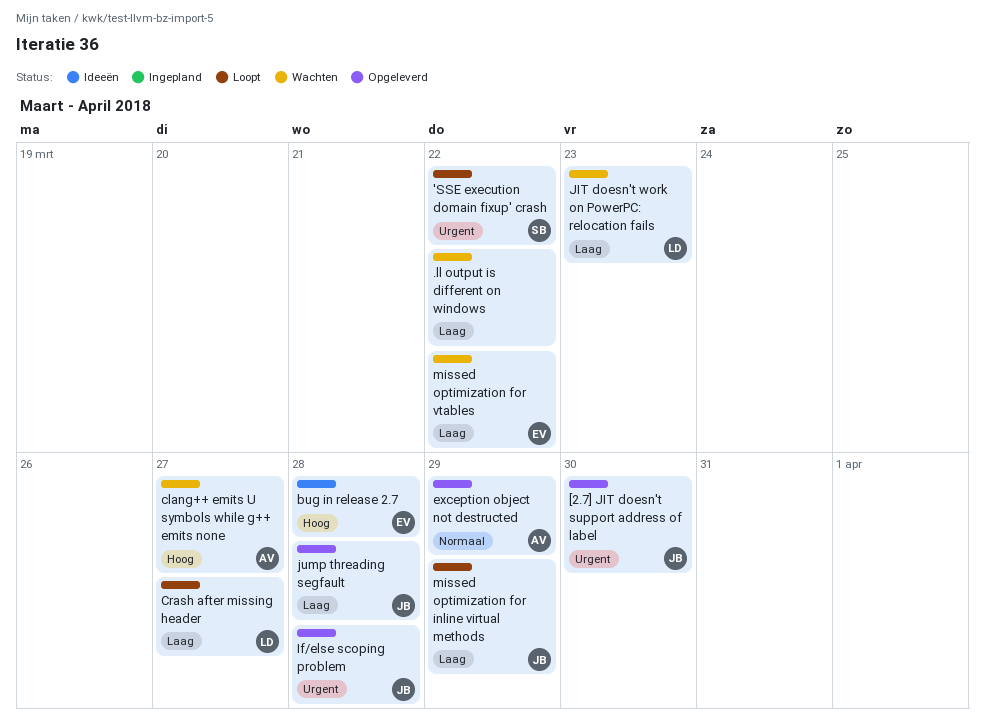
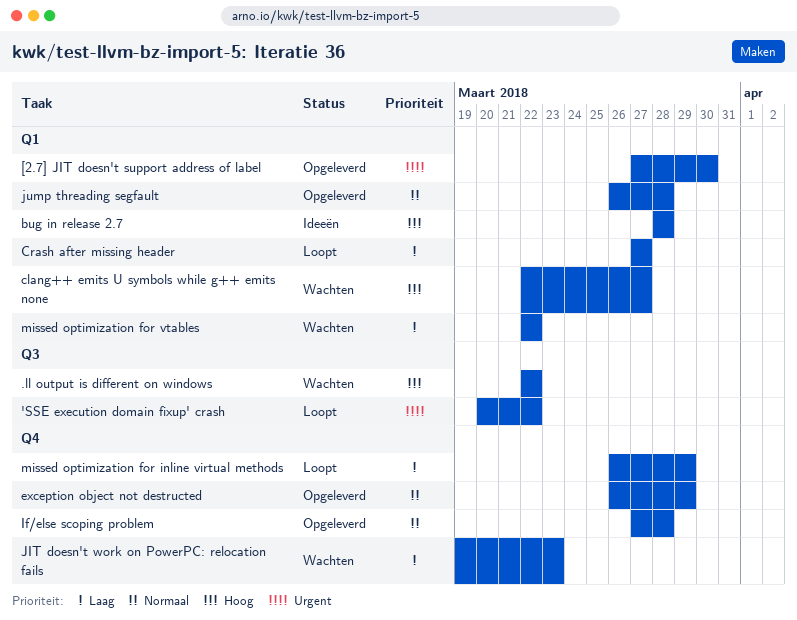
.ll output is different on windows, priority: Laag -> Hoog
If/else scoping problem, priority: Urgent -> Normaal
jump threading segfault, priority: Laag -> Normaal

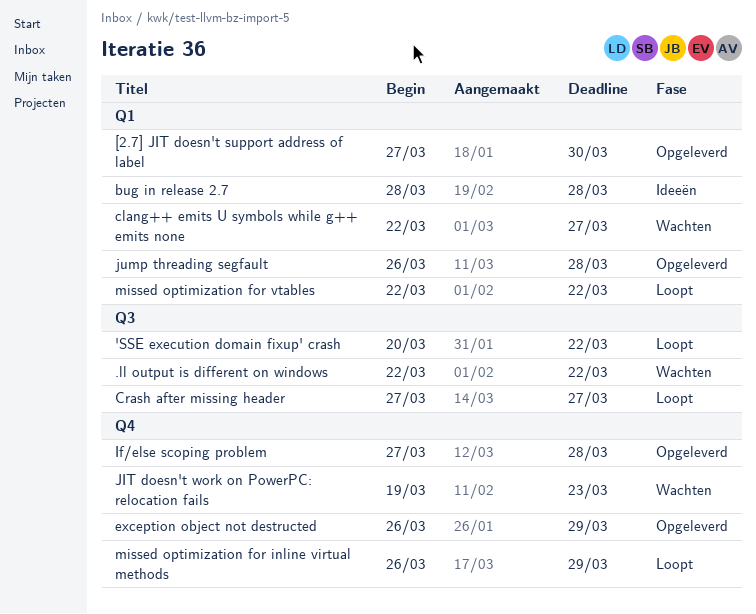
Crash after missing header, label: Q1 -> Q3
missed optimization for vtables, status: Wachten -> Loopt

